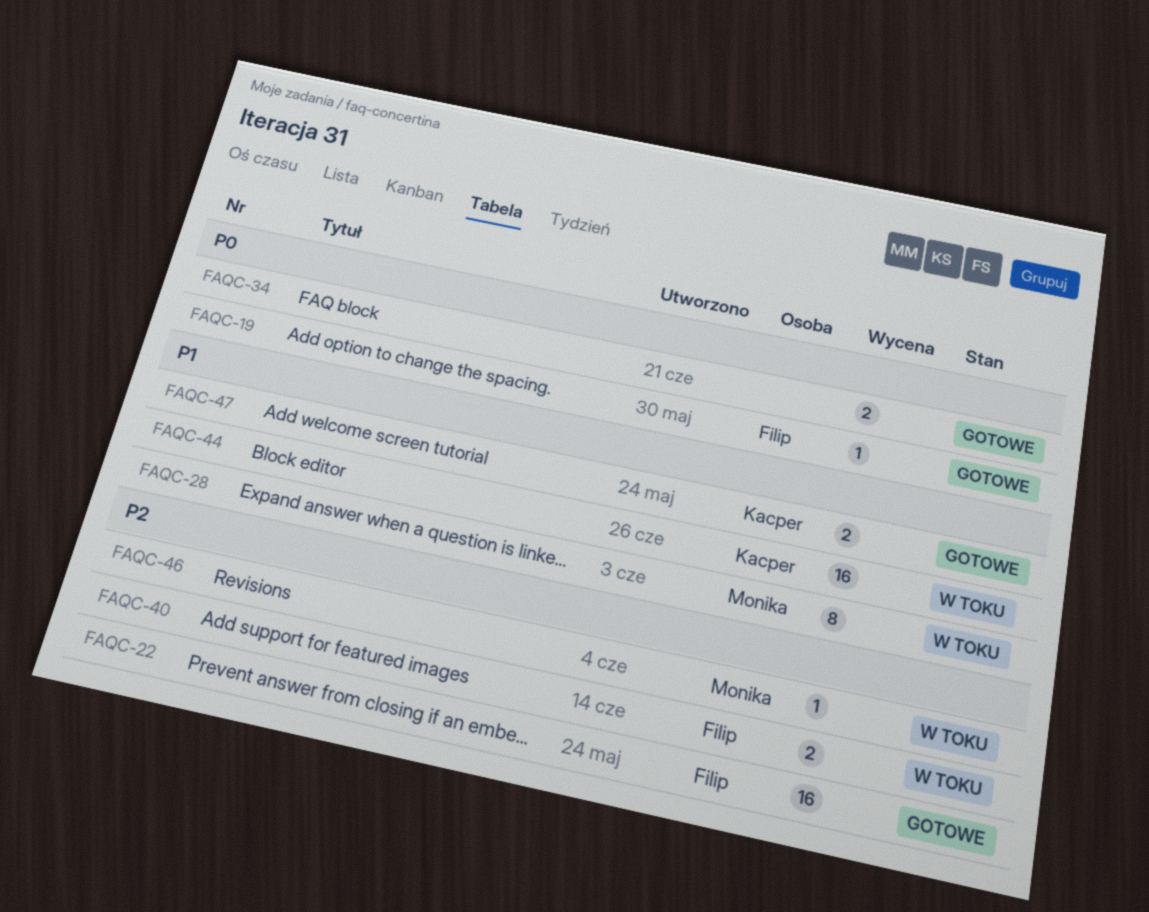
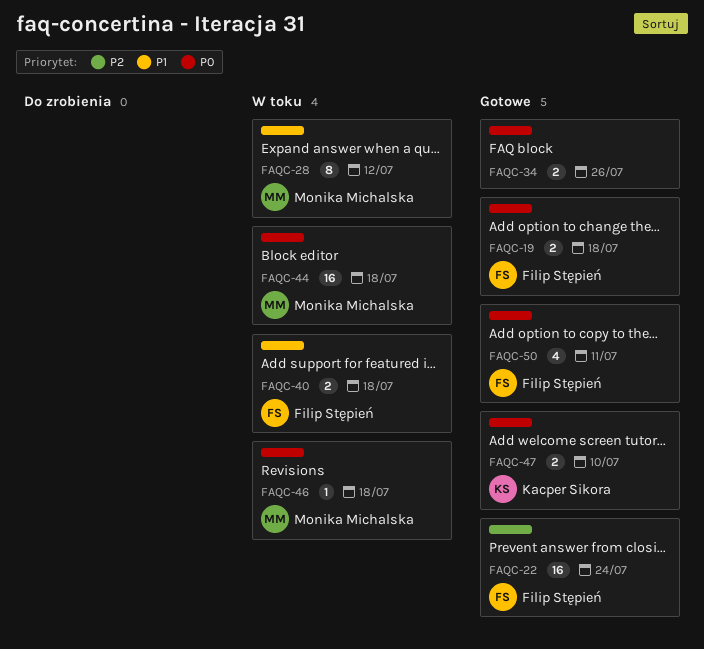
FAQC-19, estimate: 1 -> 2
FAQC-40, priority: P2 -> P1
FAQC-44, owner: Kacper Sikora -> Monika Michalska
FAQC-44, priority: P1 -> P0
FAQC-46, priority: P2 -> P0
FAQC-47, priority: P1 -> P0
FAQC-50: none -> present

